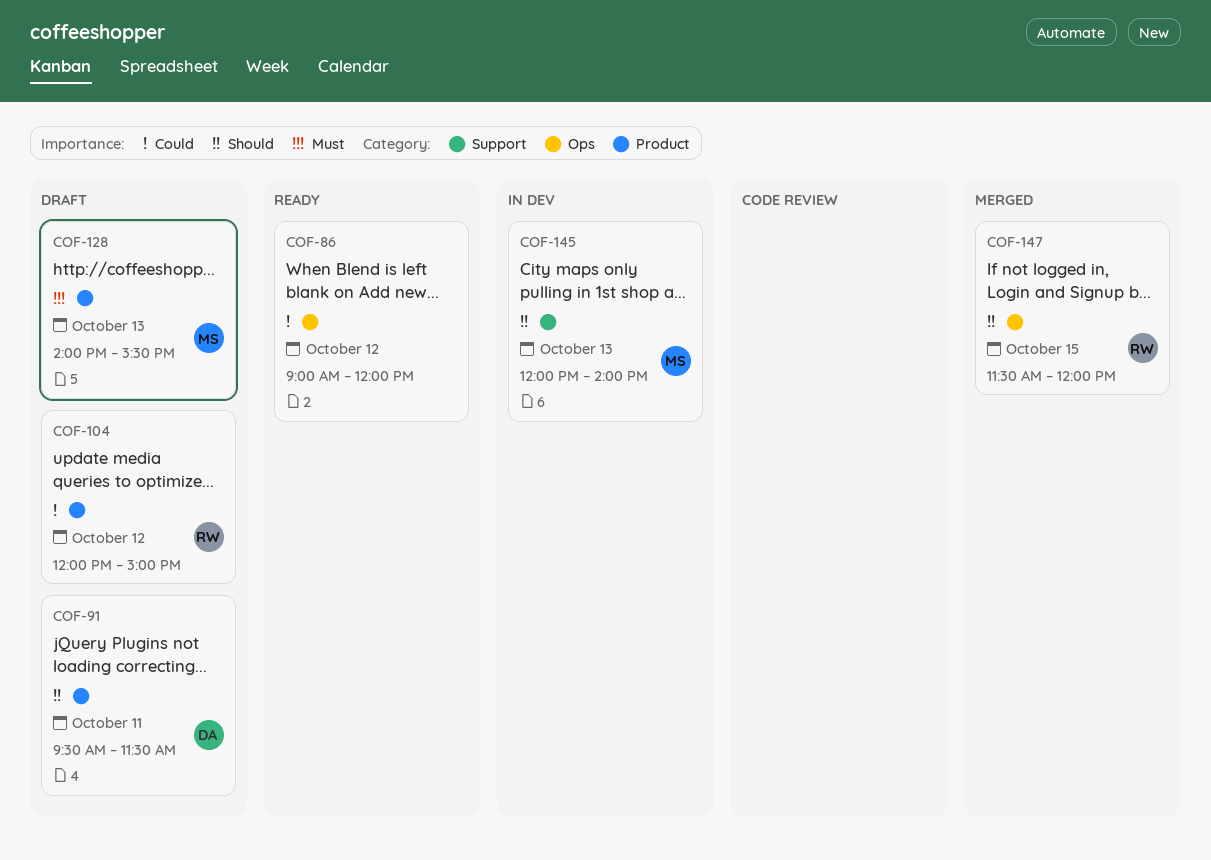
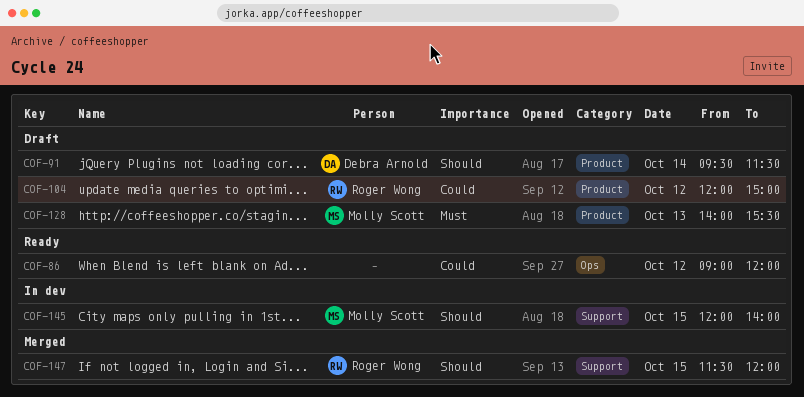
COF-91, day: Oct 11 -> Oct 14
COF-145, day: Oct 13 -> Oct 15
COF-147, label: Ops -> Support

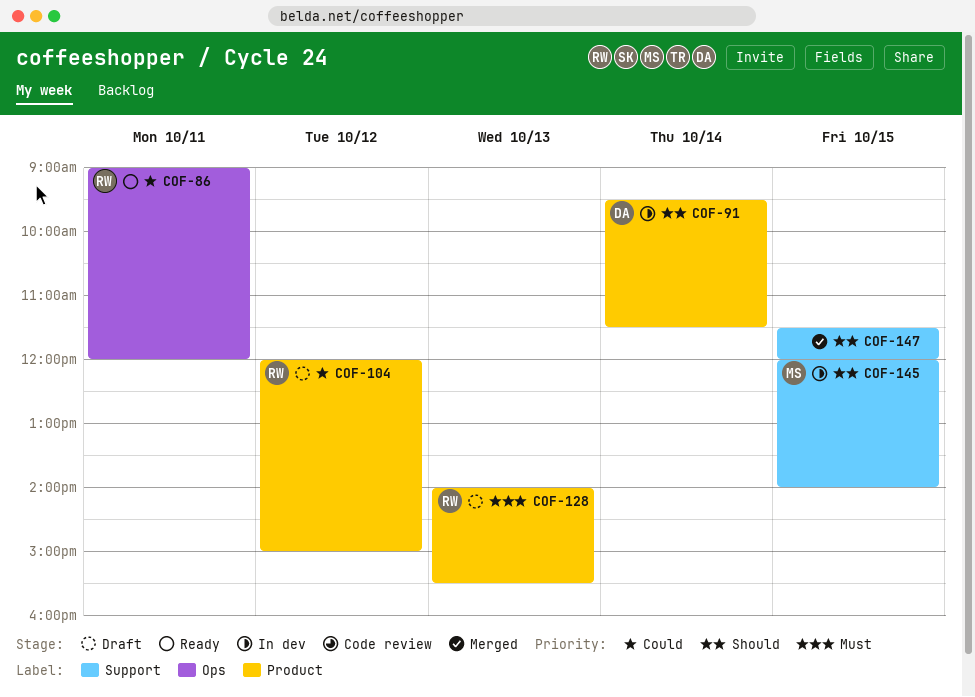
COF-86, owner: none -> Roger Wong
COF-86, day: Oct 12 -> Oct 11
COF-91, status: Draft -> In dev
COF-128, owner: Molly Scott -> Roger Wong
COF-147, owner: Roger Wong -> none

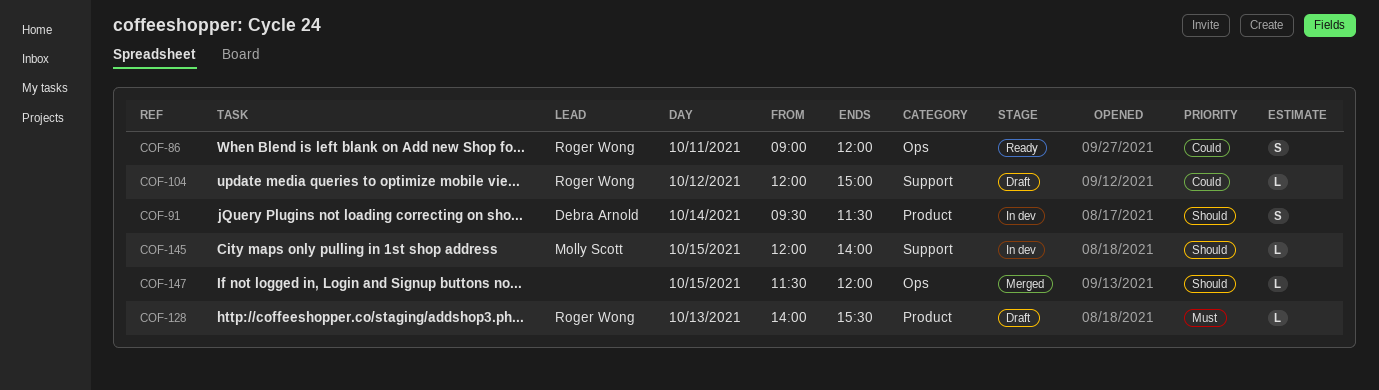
COF-104, label: Product -> Support
COF-147, label: Support -> Ops

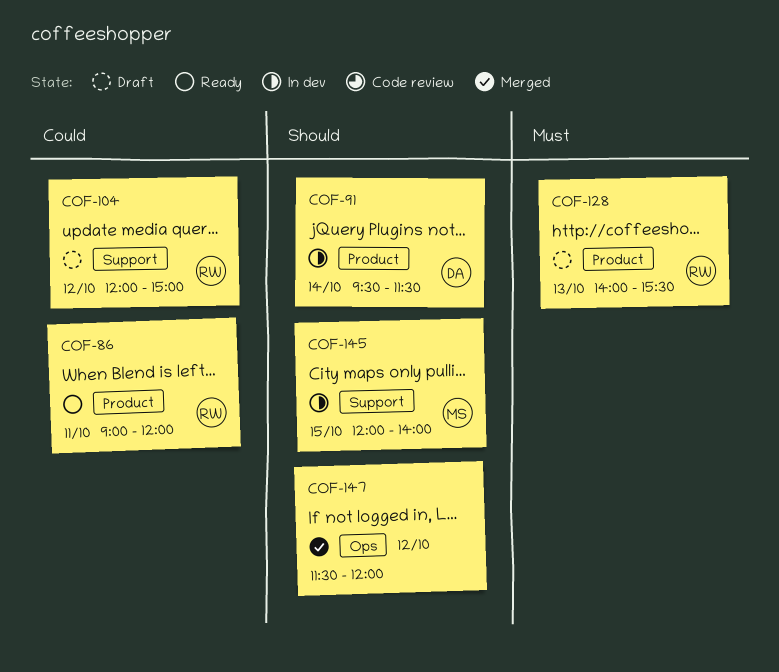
COF-86, label: Ops -> Product
COF-147, day: Oct 15 -> Oct 12

